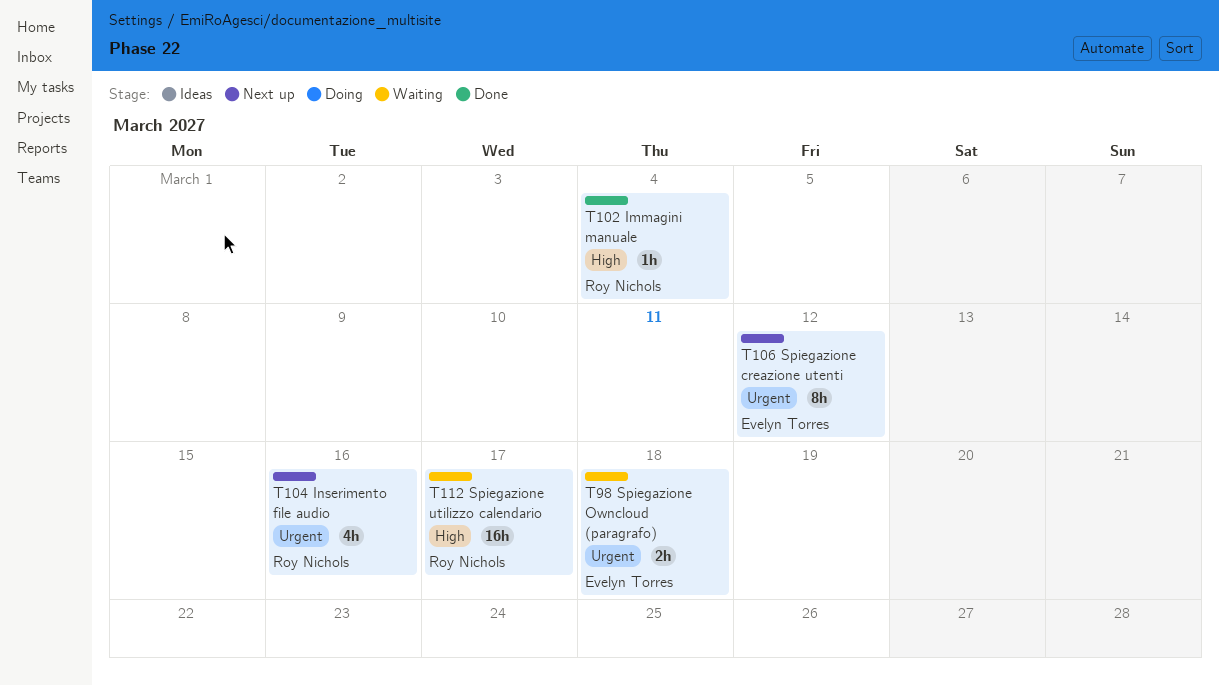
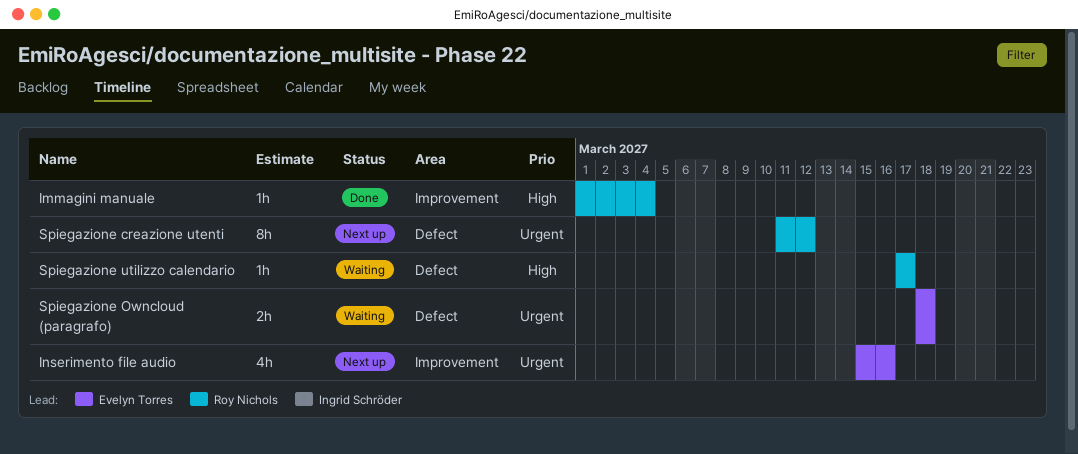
Inserimento file audio, owner: Roy Nichols -> Evelyn Torres
Spiegazione creazione utenti, owner: Evelyn Torres -> Roy Nichols
Spiegazione utilizzo calendario, estimate: 16h -> 1h

